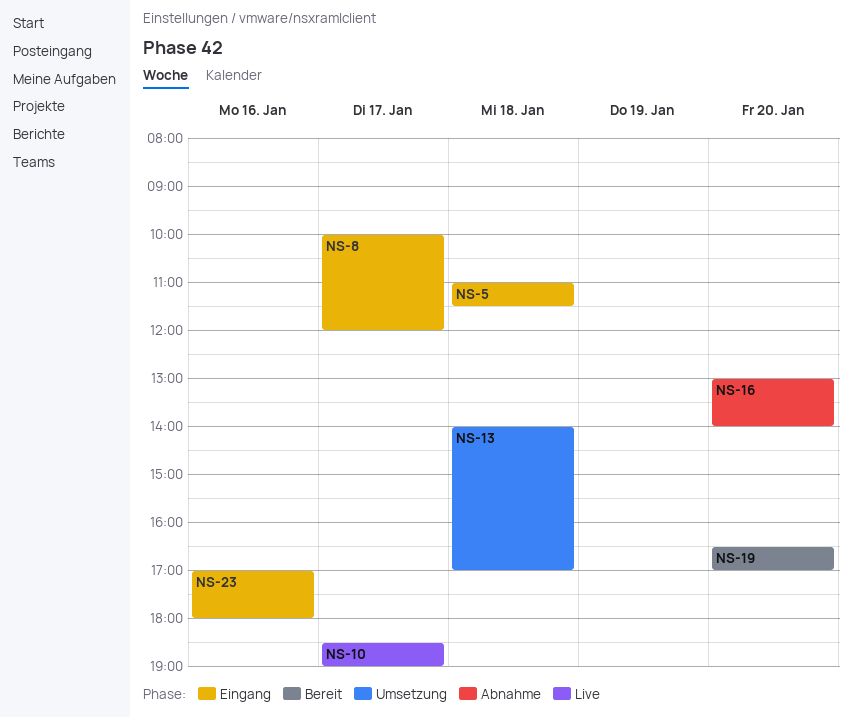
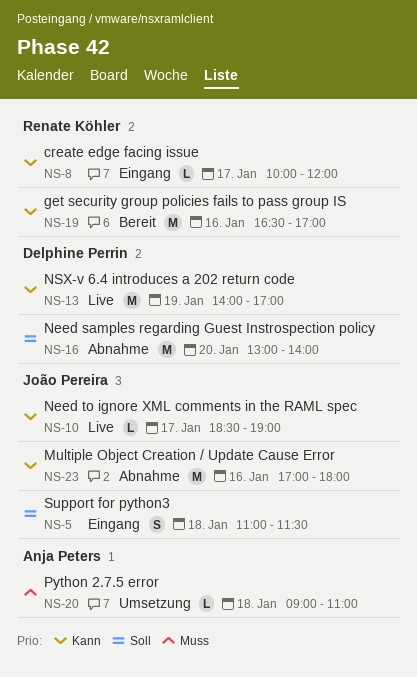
NS-13, status: Umsetzung -> Live
NS-13, day: Jan 18 -> Jan 19
NS-19, day: Jan 20 -> Jan 16
NS-20: none -> present
NS-23, status: Eingang -> Abnahme

